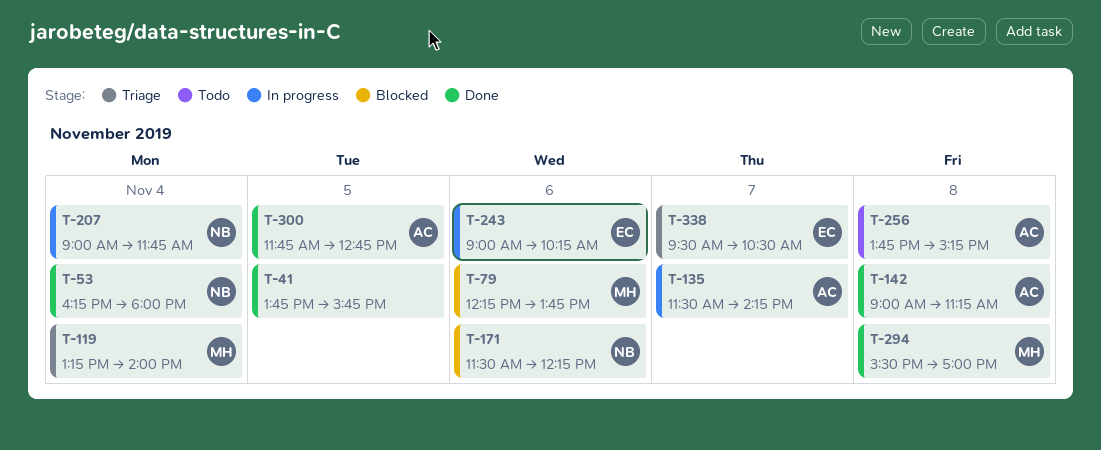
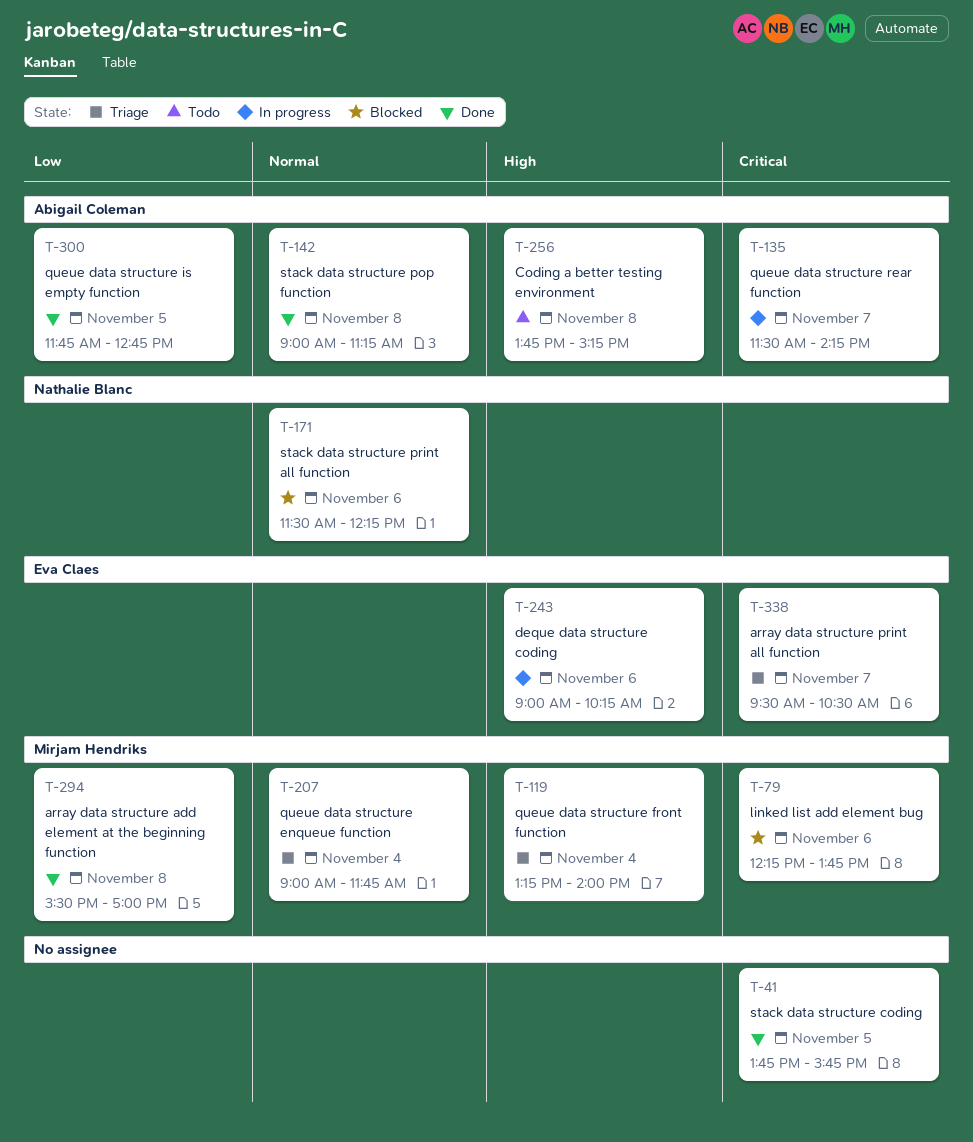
T-53: present -> none
T-207, status: In progress -> Triage
T-207, owner: Nathalie Blanc -> Mirjam Hendriks

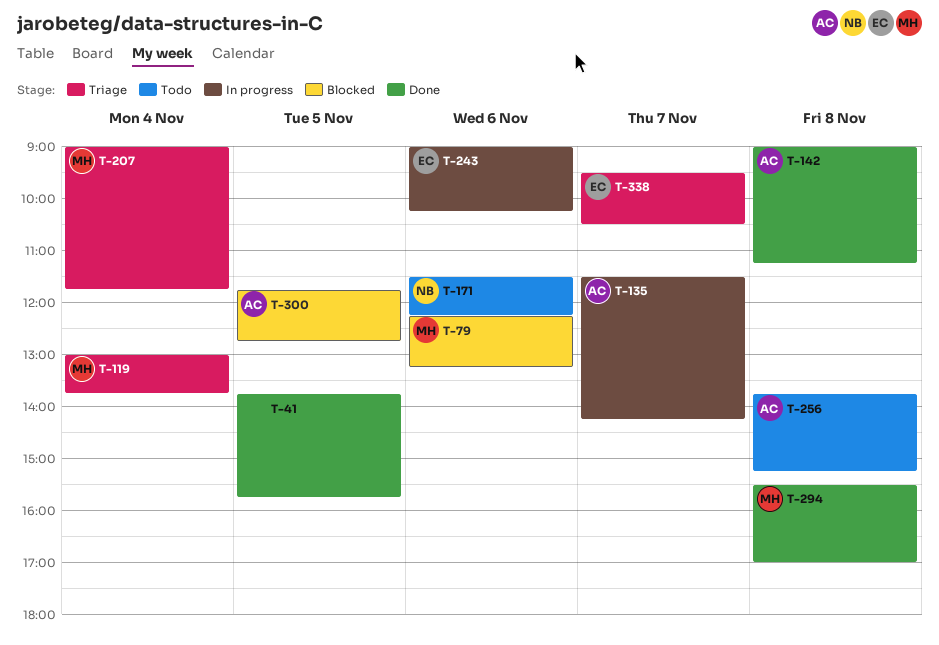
T-79, ends: 13:45 -> 13:15
T-119, begins: 13:15 -> 13:00
T-119, ends: 14:00 -> 13:45
T-171, status: Blocked -> Todo
T-300, status: Done -> Blocked

